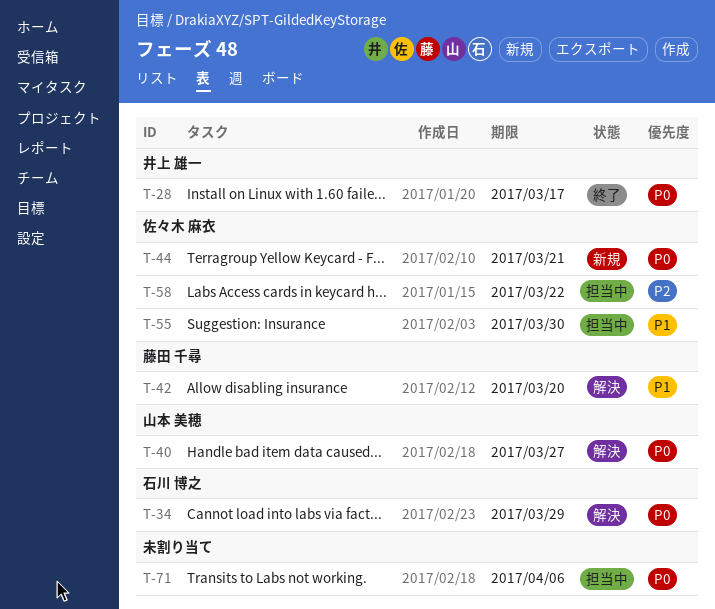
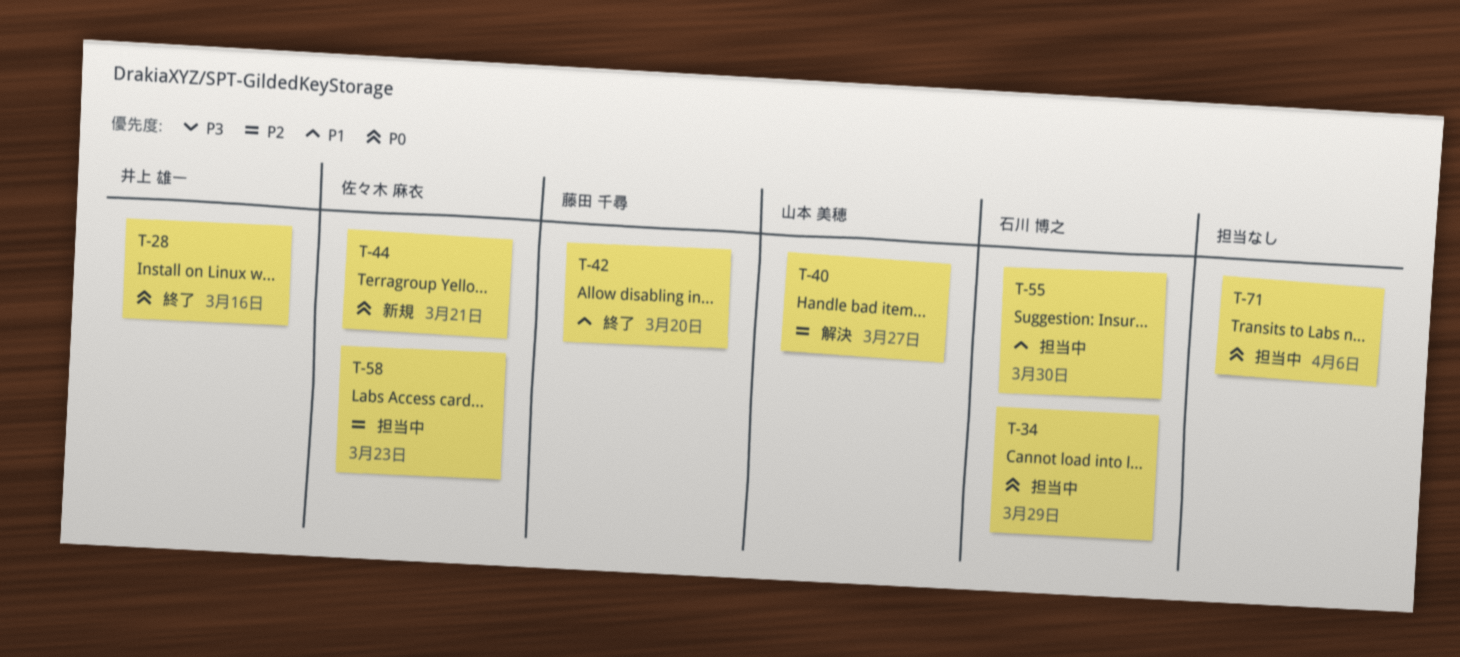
T-28, due: Mar 17 -> Mar 16
T-34, status: 解決 -> 担当中
T-40, priority: P0 -> P2
T-42, status: 解決 -> 終了
T-55, owner: 佐々木 麻衣 -> 石川 博之
T-58, due: Mar 22 -> Mar 23

